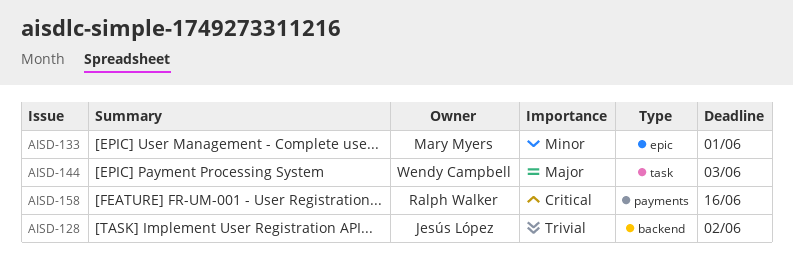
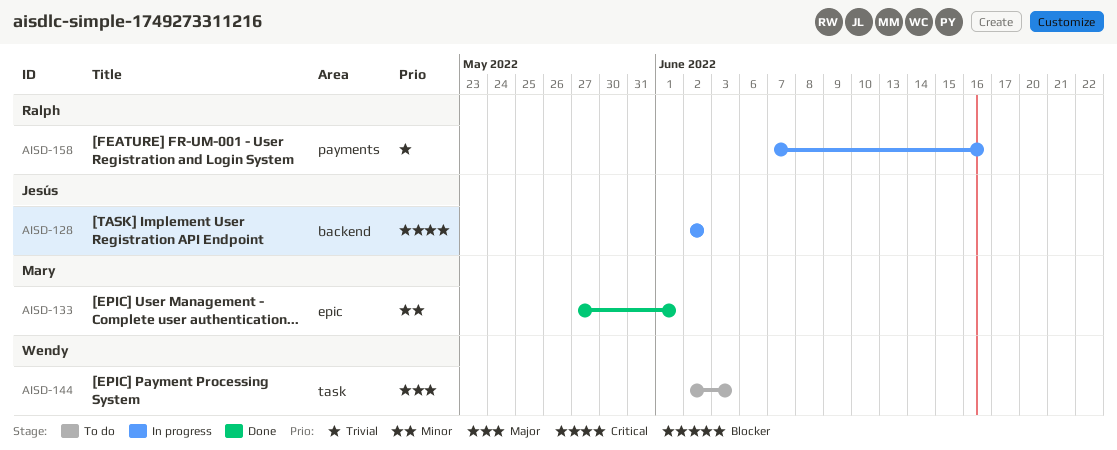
AISD-128, priority: Trivial -> Critical
AISD-158, priority: Critical -> Trivial

